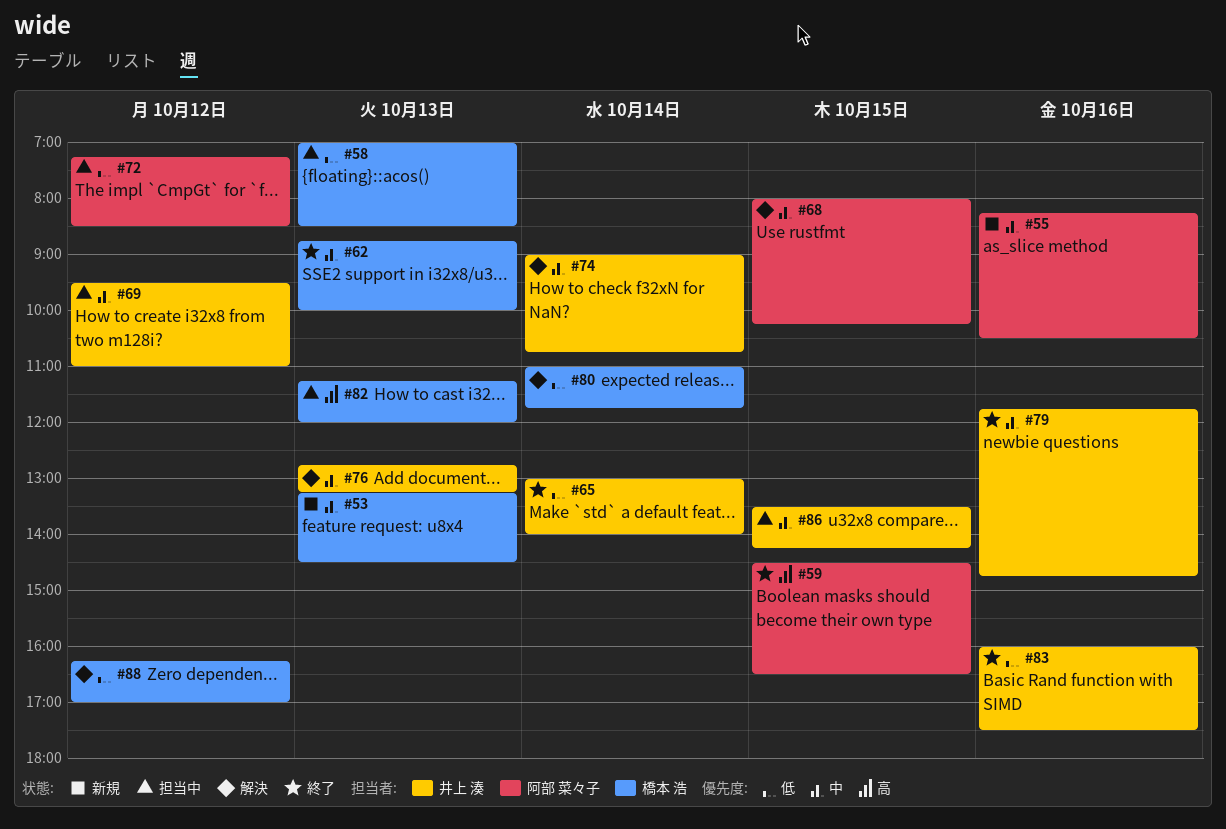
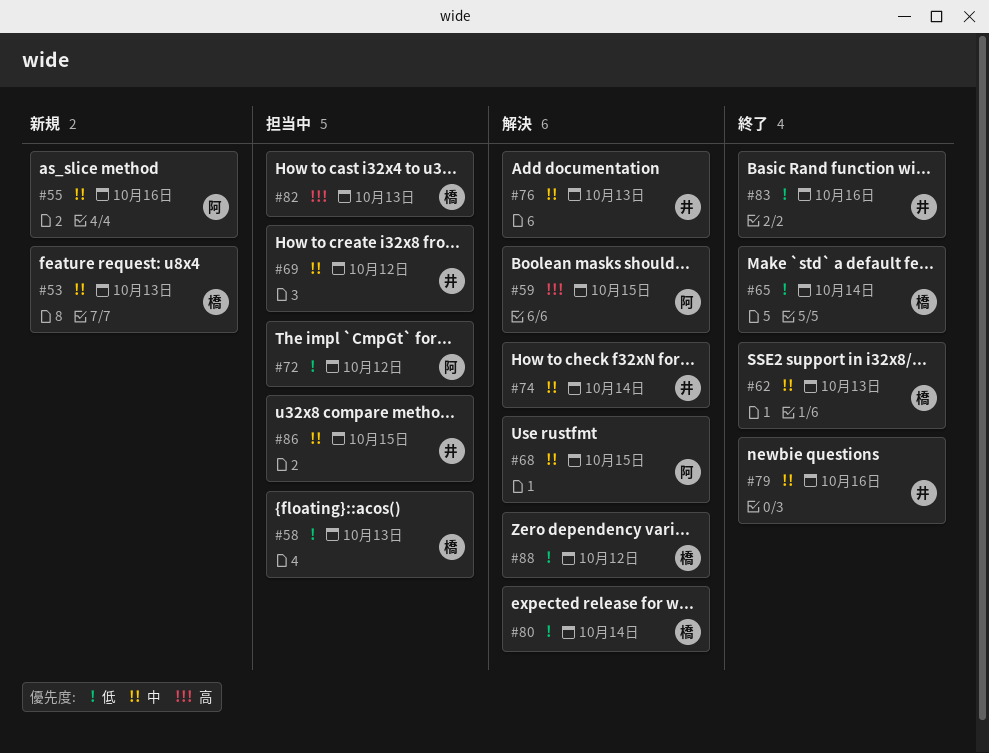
#59, status: 終了 -> 解決
#65, owner: 井上 湊 -> 橋本 浩

